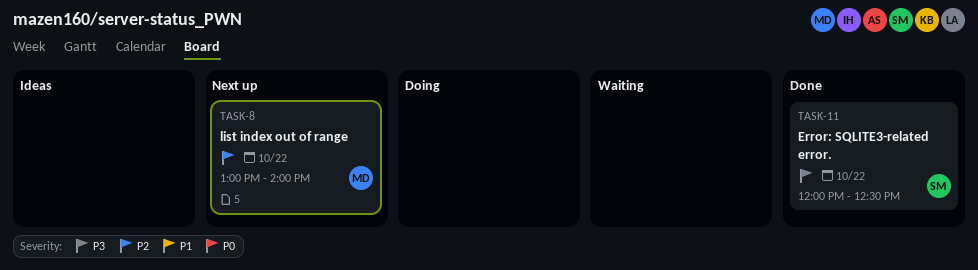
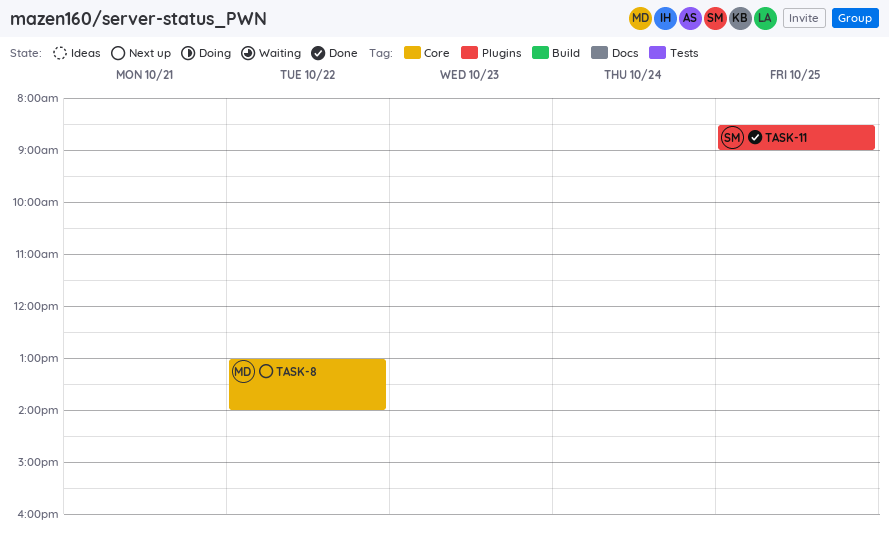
TASK-11, day: Oct 22 -> Oct 25
TASK-11, begins: 12:00 -> 08:30
TASK-11, ends: 12:30 -> 09:00

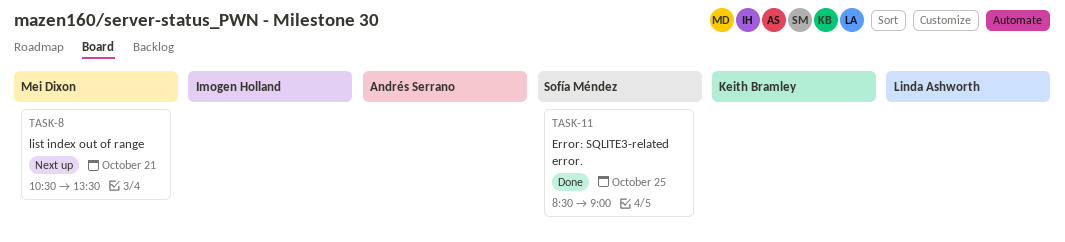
TASK-8, day: Oct 22 -> Oct 21
TASK-8, begins: 13:00 -> 10:30
TASK-8, ends: 14:00 -> 13:30

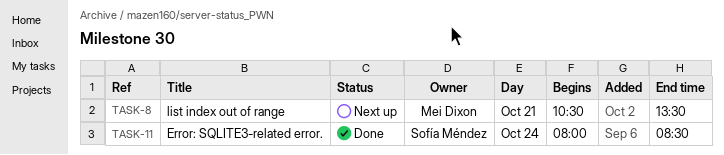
TASK-11, day: Oct 25 -> Oct 24
TASK-11, begins: 08:30 -> 08:00
TASK-11, ends: 09:00 -> 08:30

